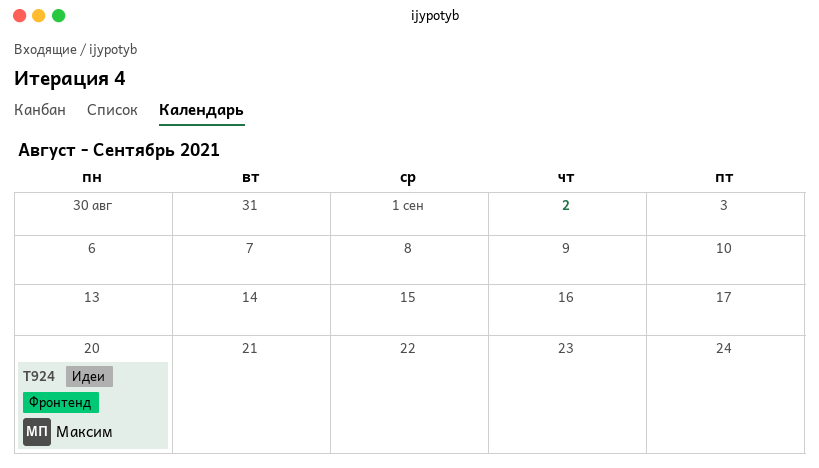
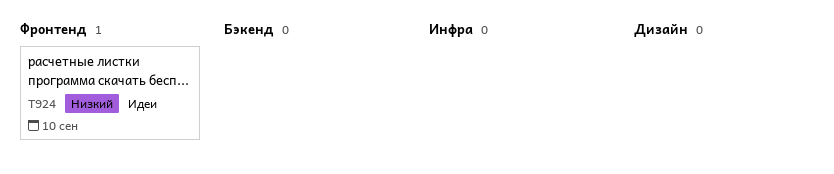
T924, due: Sep 20 -> Sep 10

